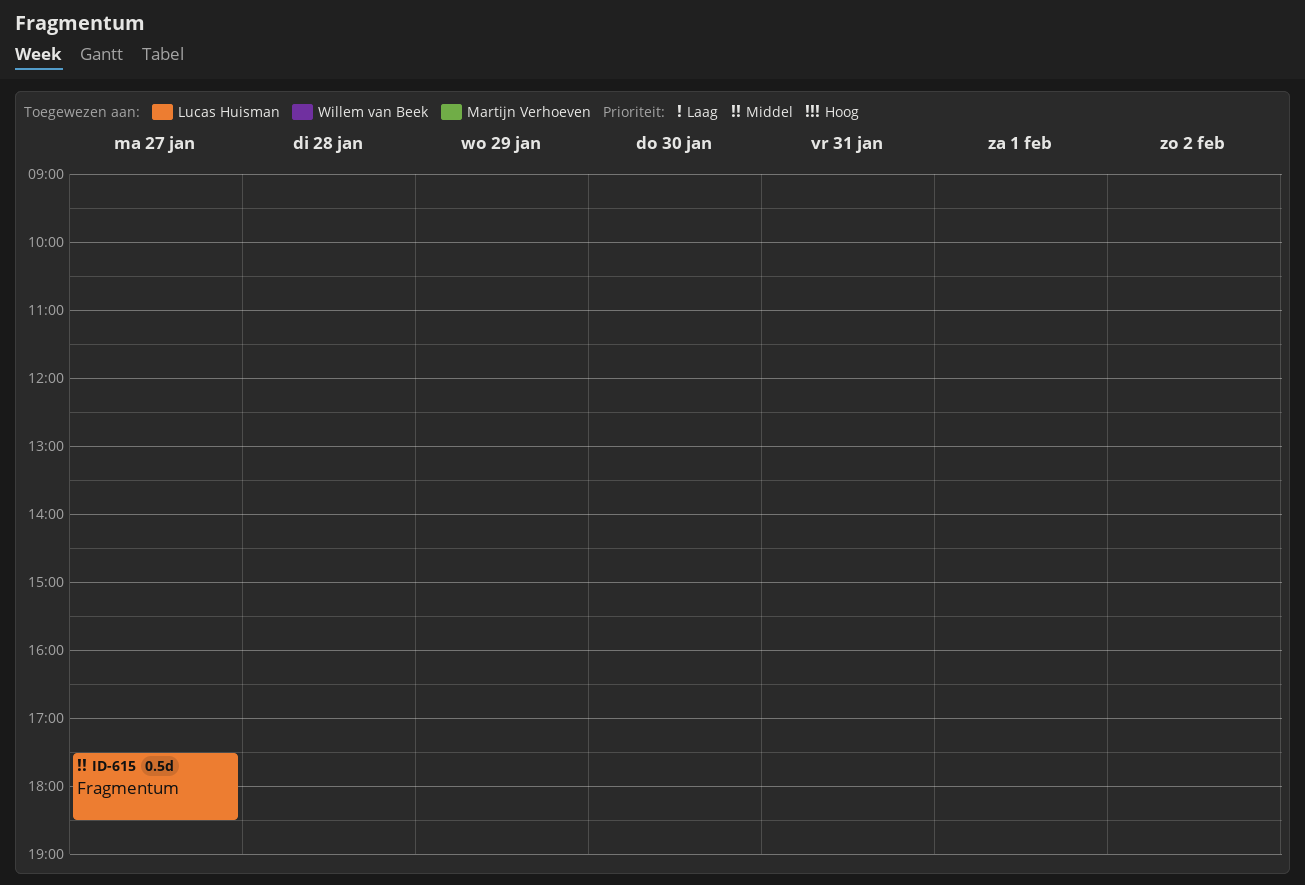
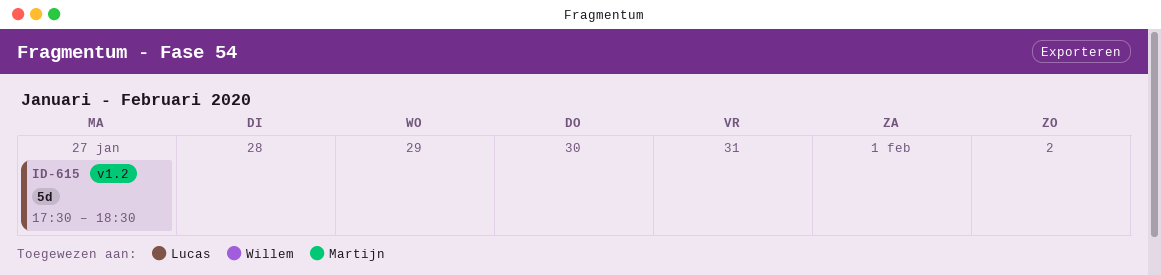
ID-615, estimate: 0.5d -> 5d

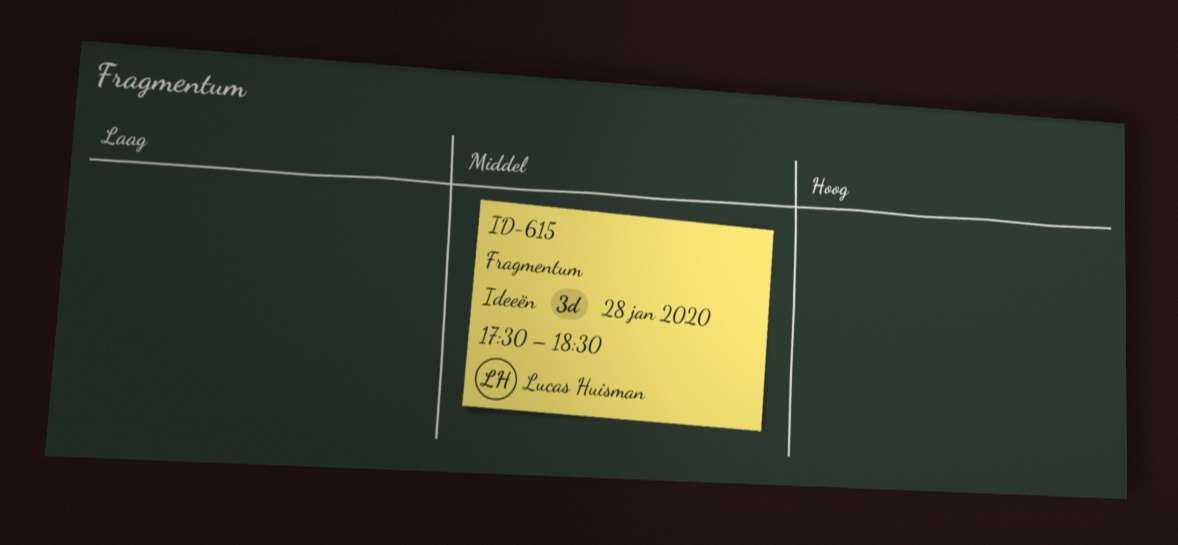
ID-615, estimate: 5d -> 3d
ID-615, day: Jan 27 -> Jan 28

